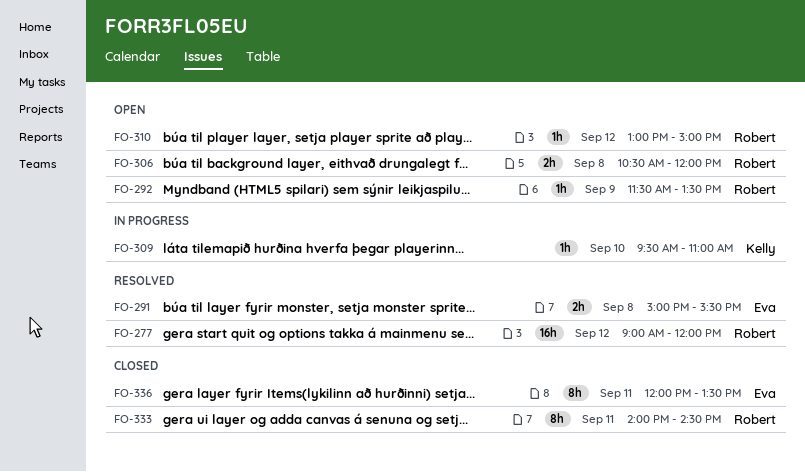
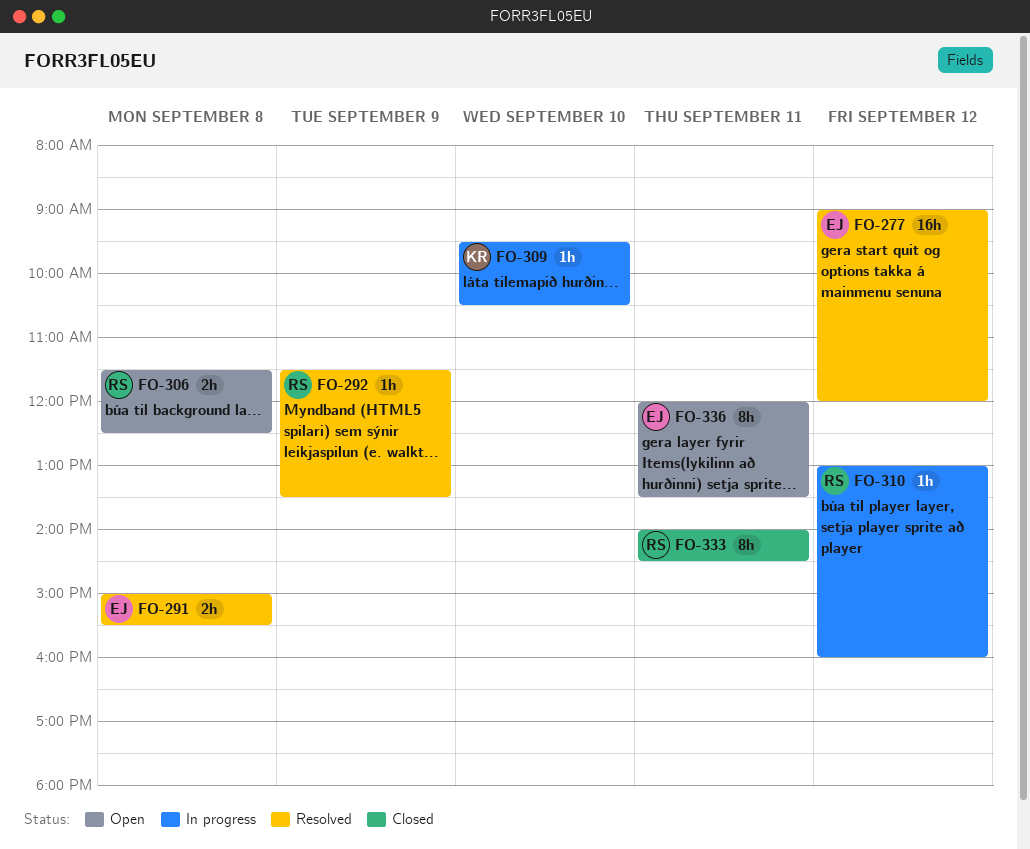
FO-277, owner: Robert -> Eva
FO-292, status: Open -> Resolved
FO-306, begins: 10:30 -> 11:30
FO-306, ends: 12:00 -> 12:30
FO-309, ends: 11:00 -> 10:30
FO-310, status: Open -> In progress
FO-310, ends: 15:00 -> 16:00
FO-336, status: Closed -> Open

